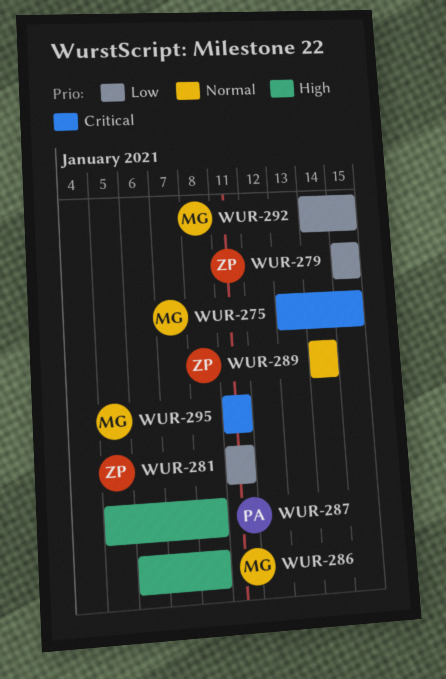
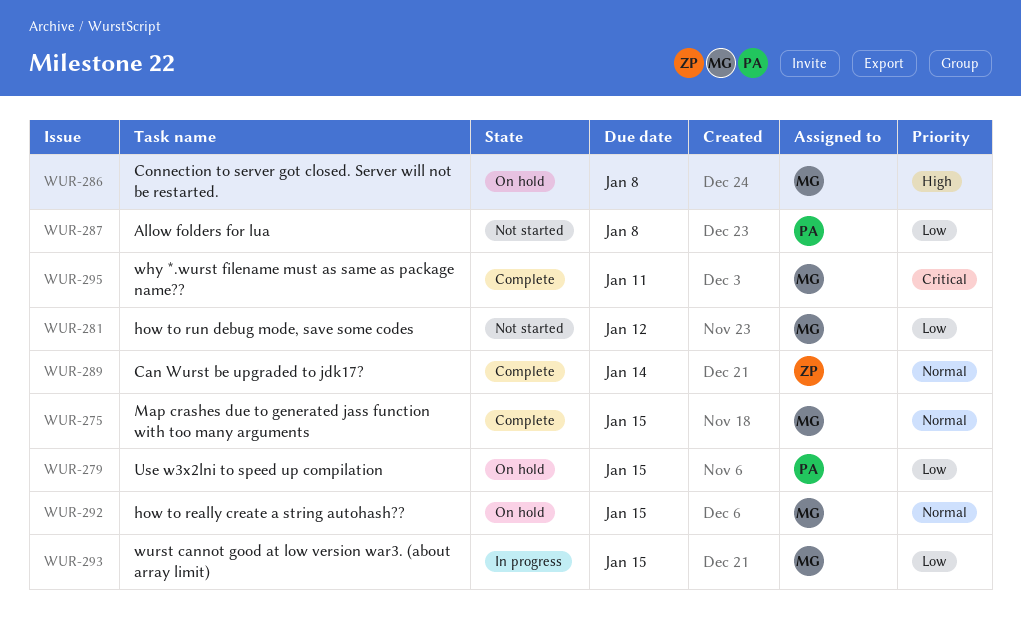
WUR-275, priority: Critical -> Normal
WUR-279, owner: ZP -> PA
WUR-281, owner: ZP -> MG
WUR-281, due: Jan 11 -> Jan 12
WUR-287, priority: High -> Low
WUR-292, priority: Low -> Normal
WUR-293: none -> present

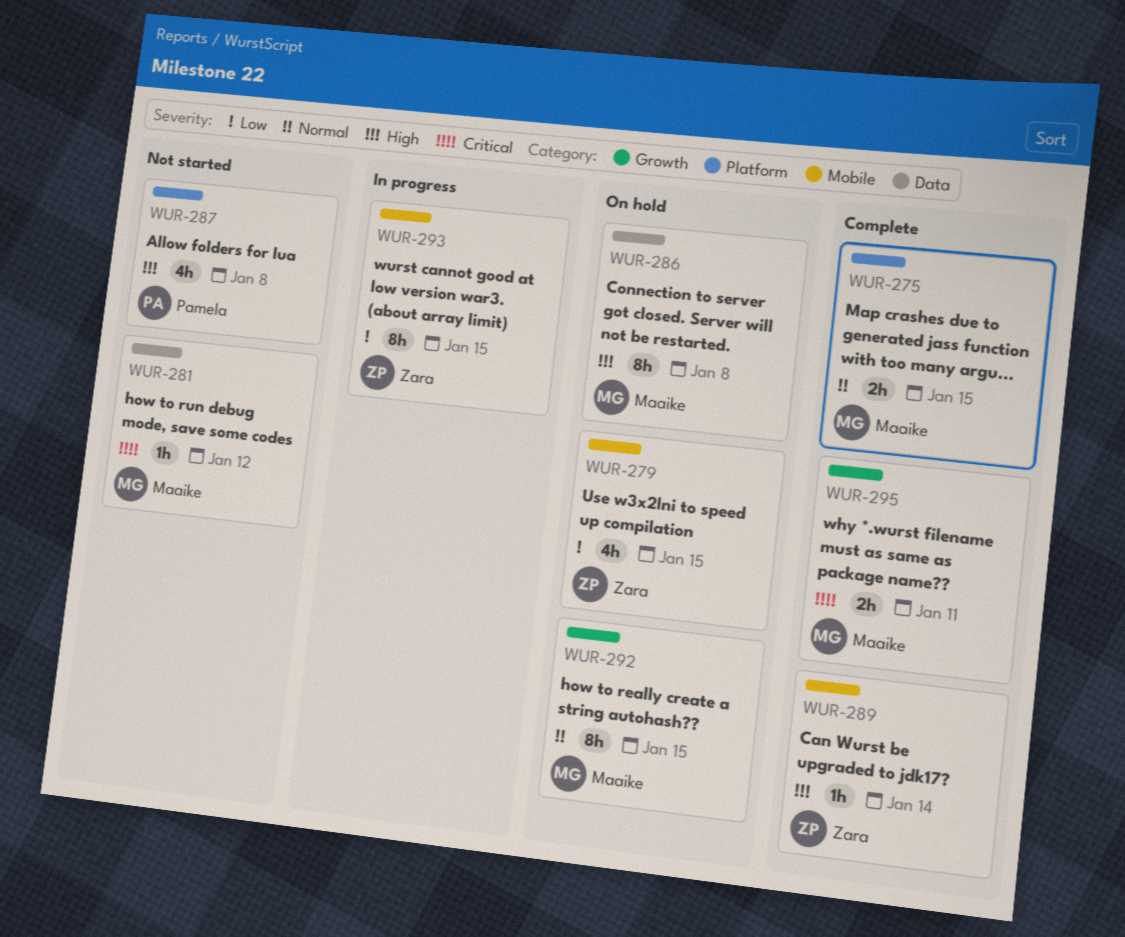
WUR-279, owner: Pamela -> Zara
WUR-281, priority: Low -> Critical
WUR-287, priority: Low -> High
WUR-289, priority: Normal -> High
WUR-293, owner: Maaike -> Zara

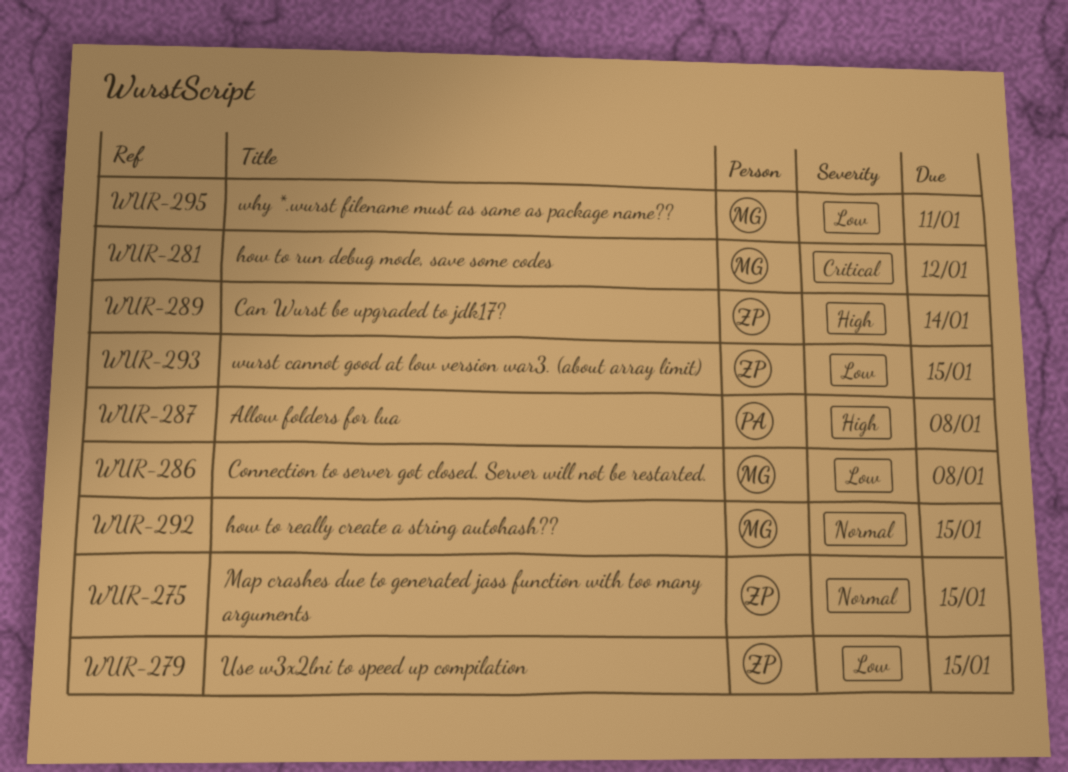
WUR-275, owner: Maaike -> Zara
WUR-286, priority: High -> Low
WUR-295, priority: Critical -> Low

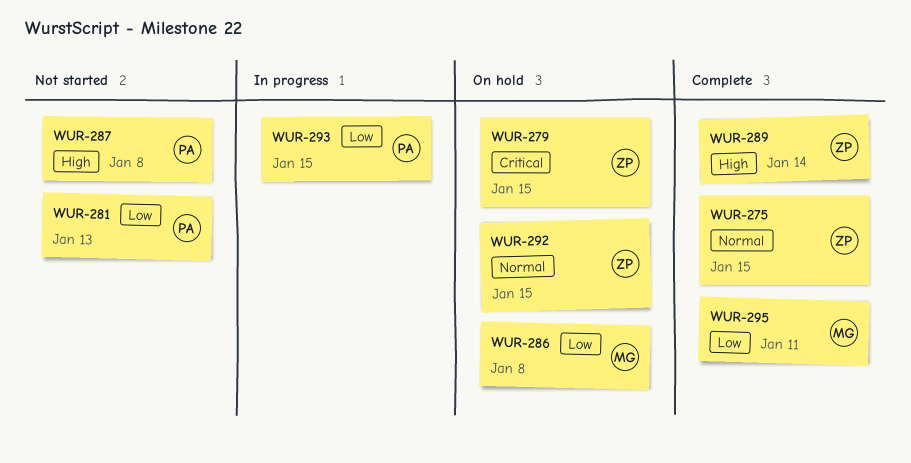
WUR-279, priority: Low -> Critical
WUR-281, owner: MG -> PA
WUR-281, priority: Critical -> Low
WUR-281, due: Jan 12 -> Jan 13
WUR-292, owner: MG -> ZP
WUR-293, owner: ZP -> PA

